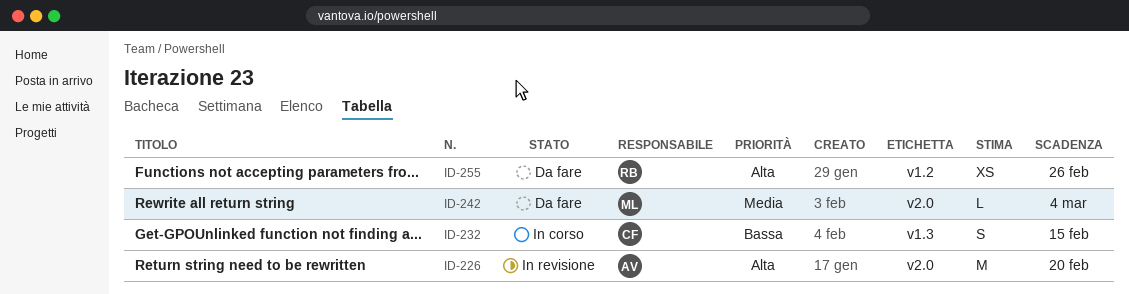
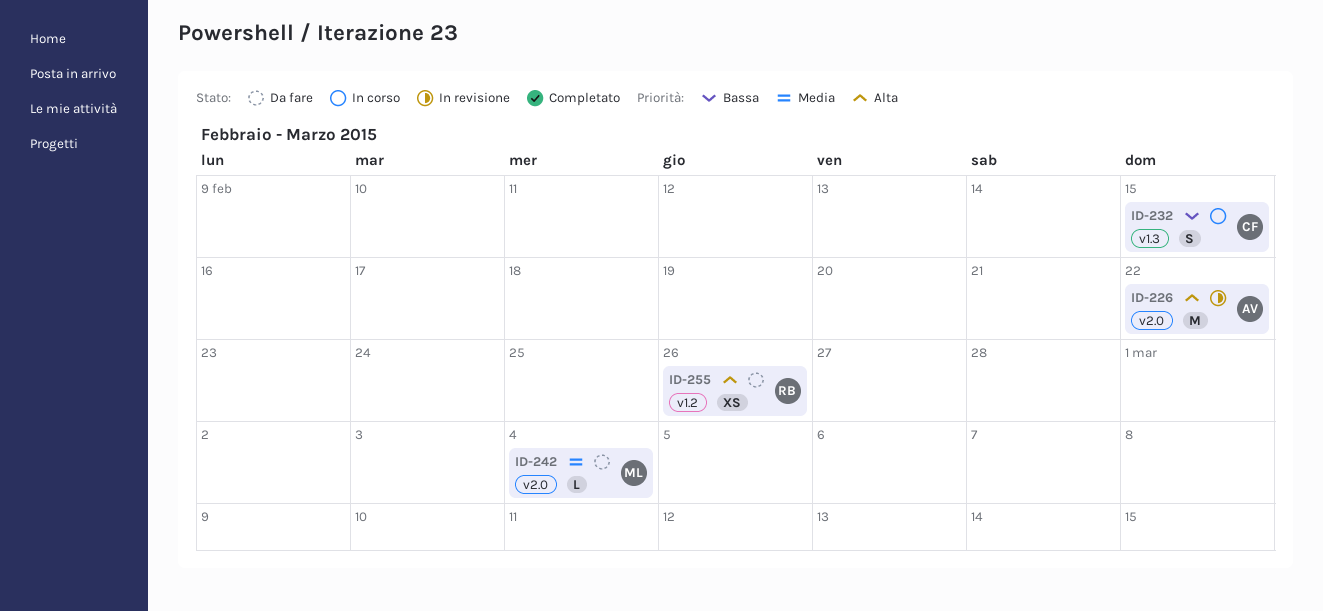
ID-226, due: Feb 20 -> Feb 22

